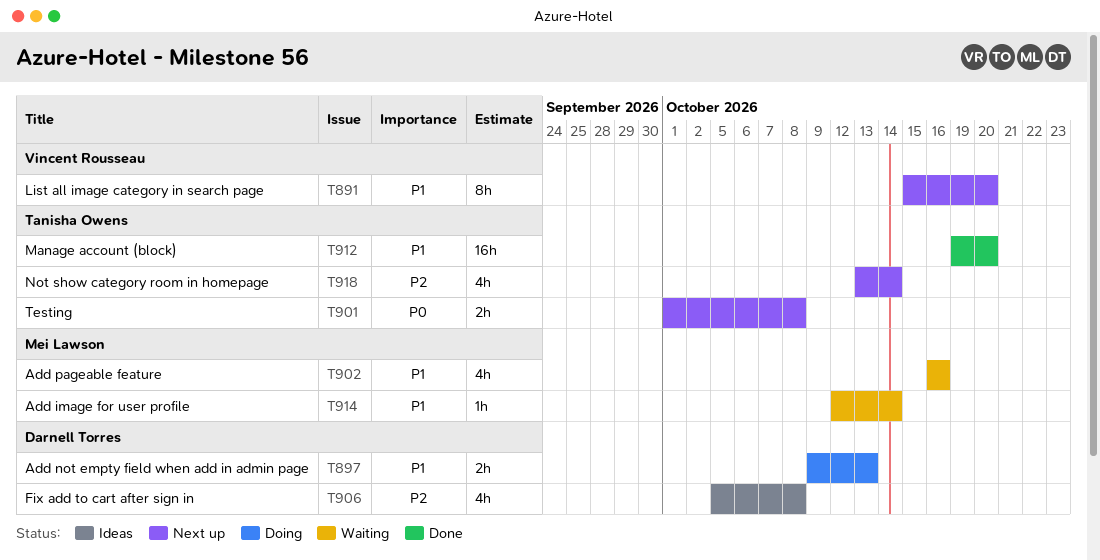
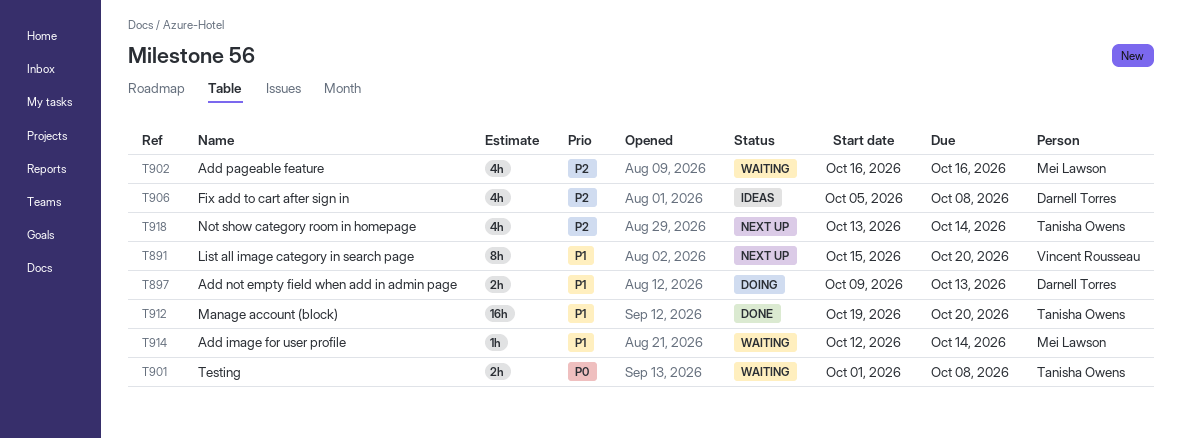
T901, status: Next up -> Waiting
T902, priority: P1 -> P2

